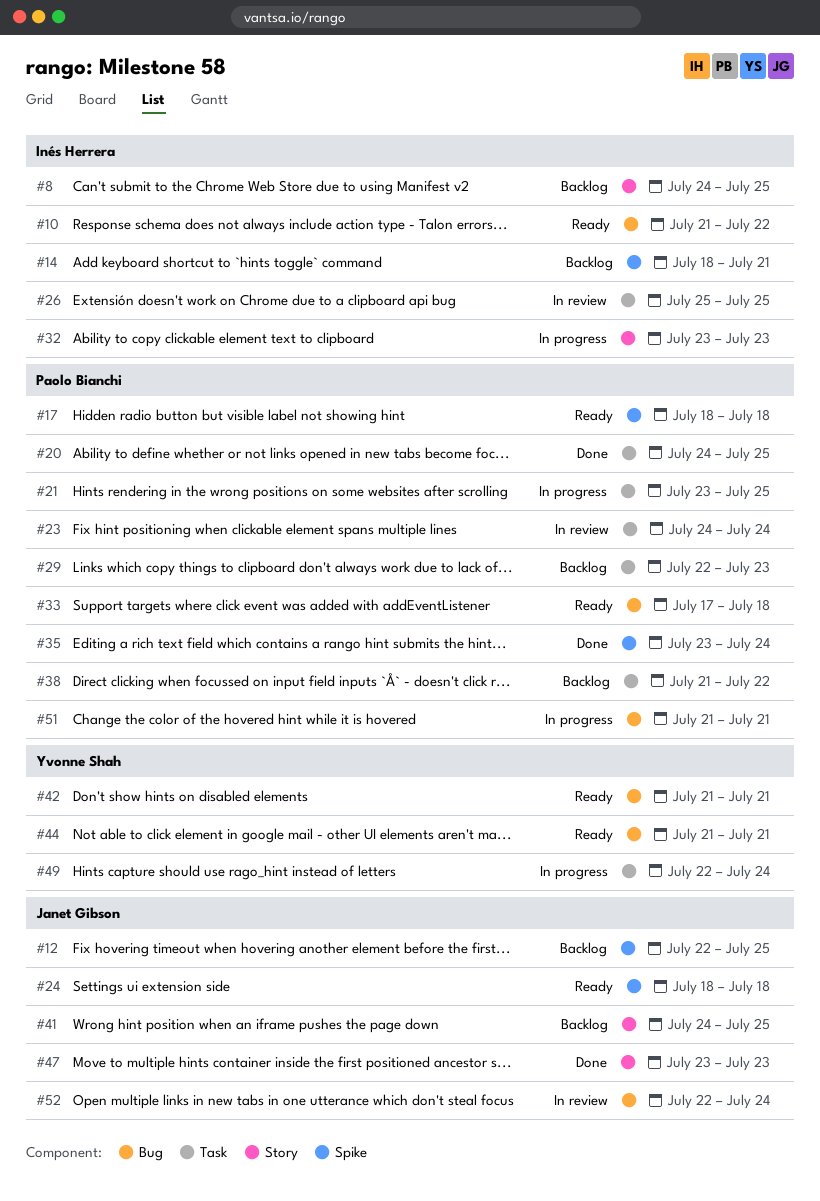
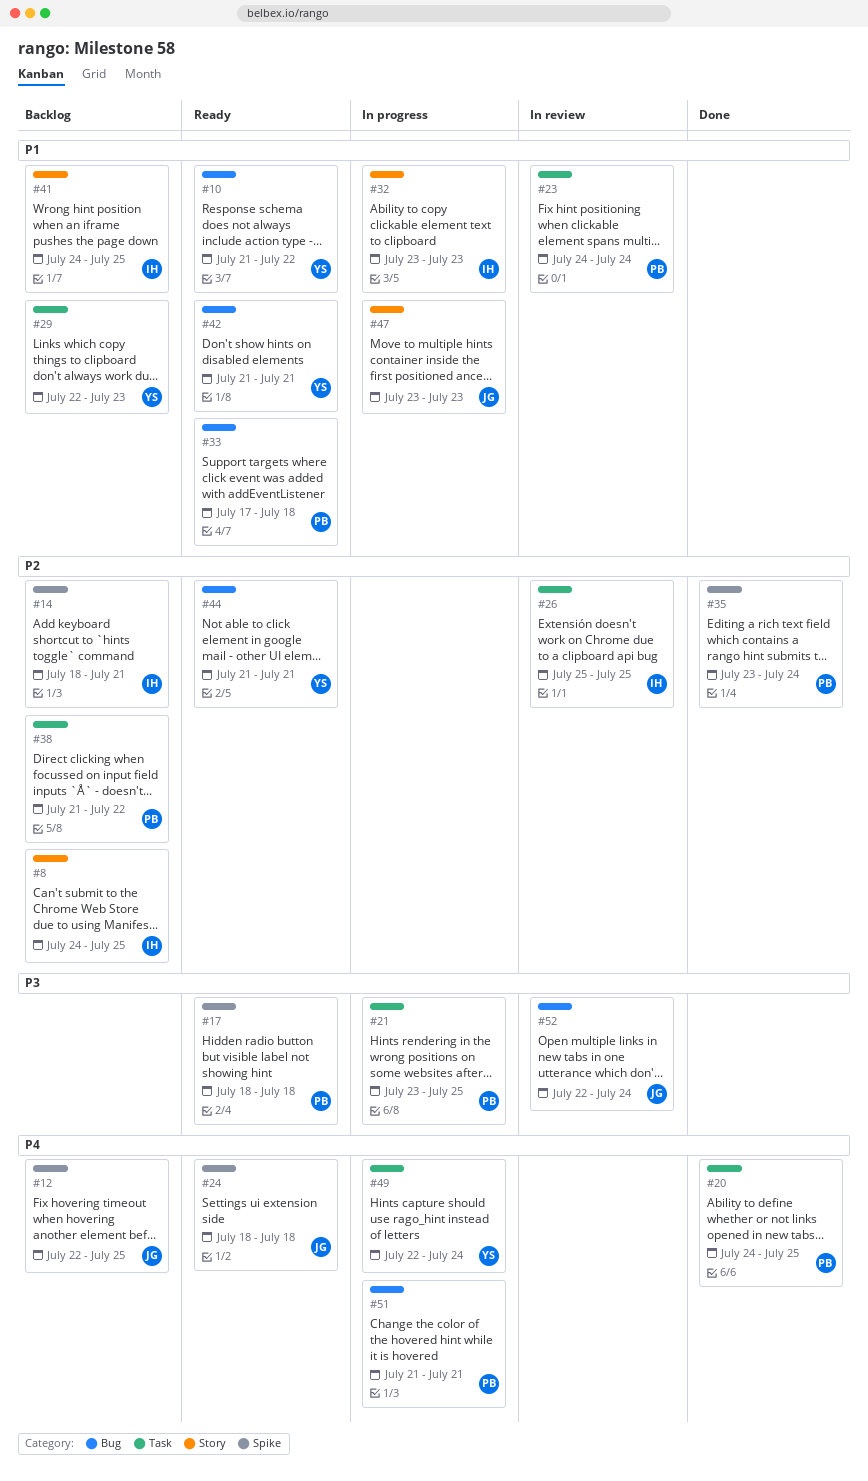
#10, owner: Inés Herrera -> Yvonne Shah
#29, owner: Paolo Bianchi -> Yvonne Shah
#41, owner: Janet Gibson -> Inés Herrera
#47, status: Done -> In progress

